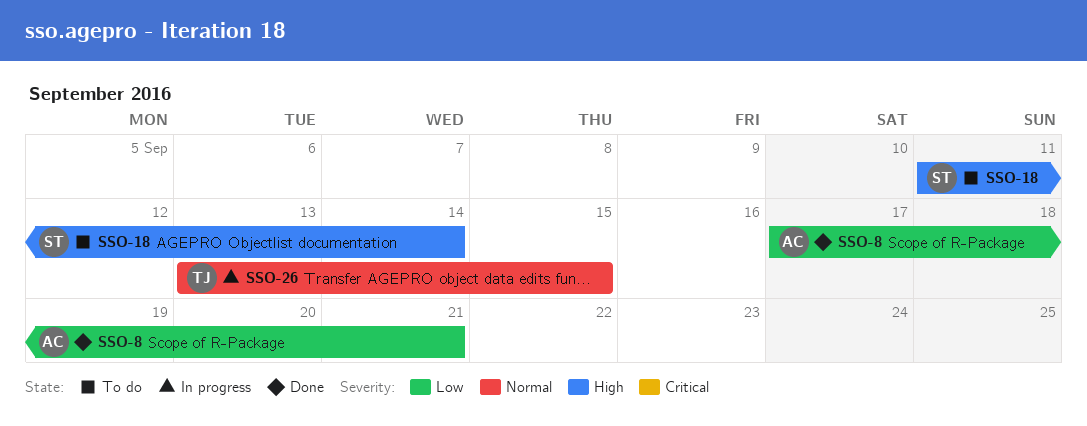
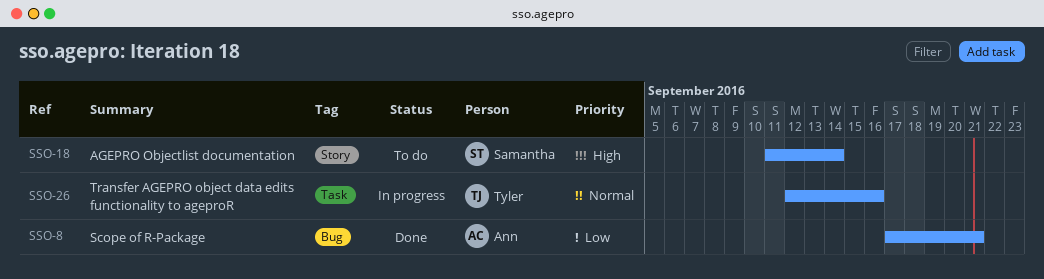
SSO-26, start: Sep 13 -> Sep 12
SSO-26, due: Sep 15 -> Sep 16

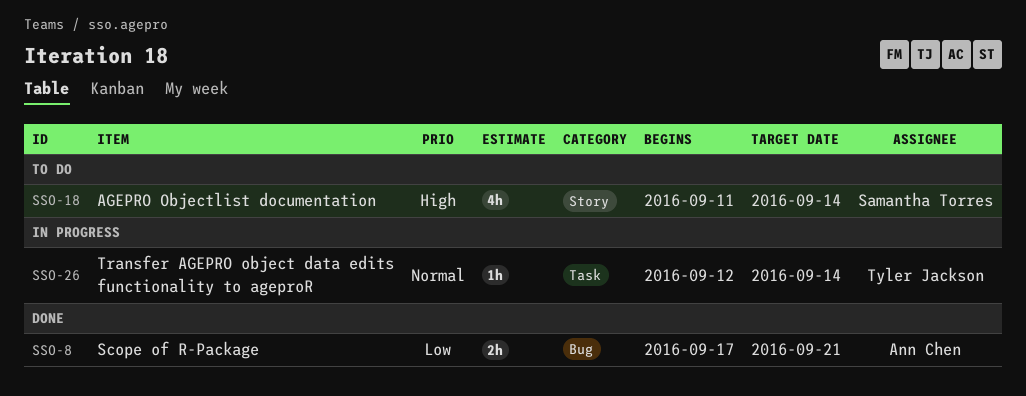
SSO-26, due: Sep 16 -> Sep 14

